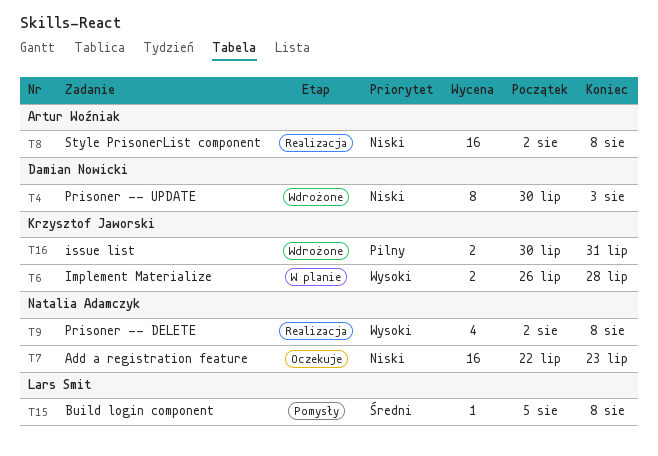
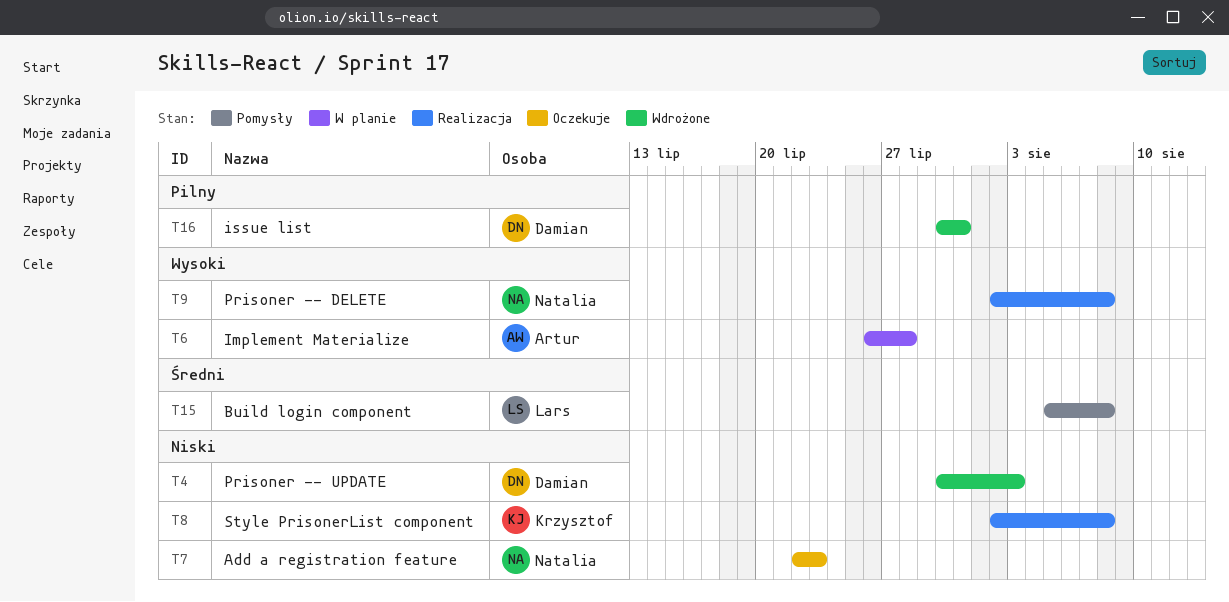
T6, owner: Krzysztof Jaworski -> Artur Woźniak
T8, owner: Artur Woźniak -> Krzysztof Jaworski
T16, owner: Krzysztof Jaworski -> Damian Nowicki

